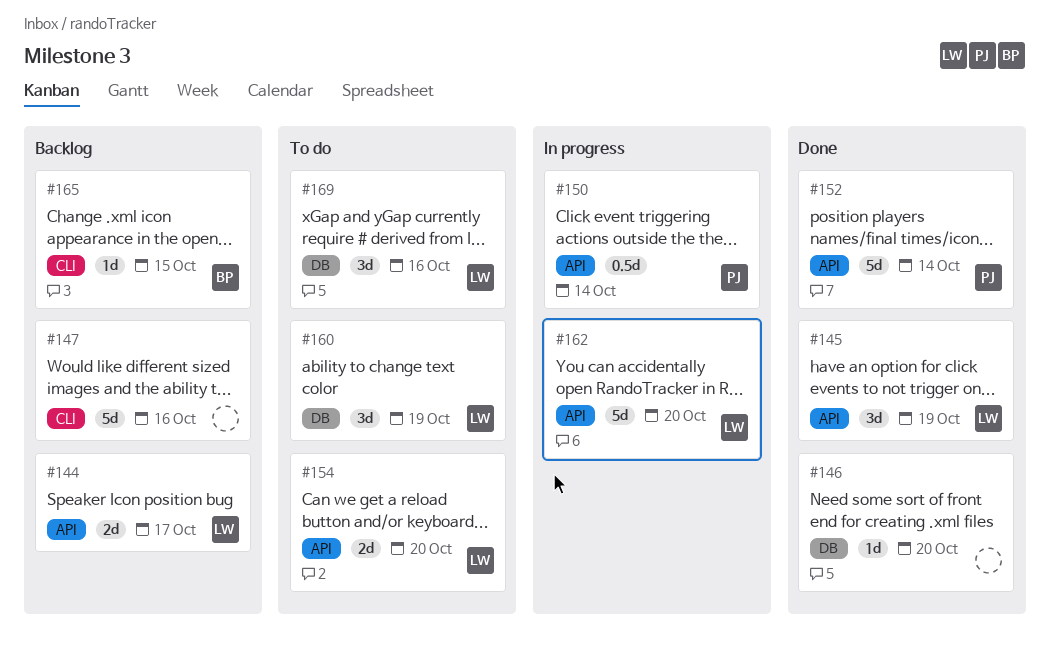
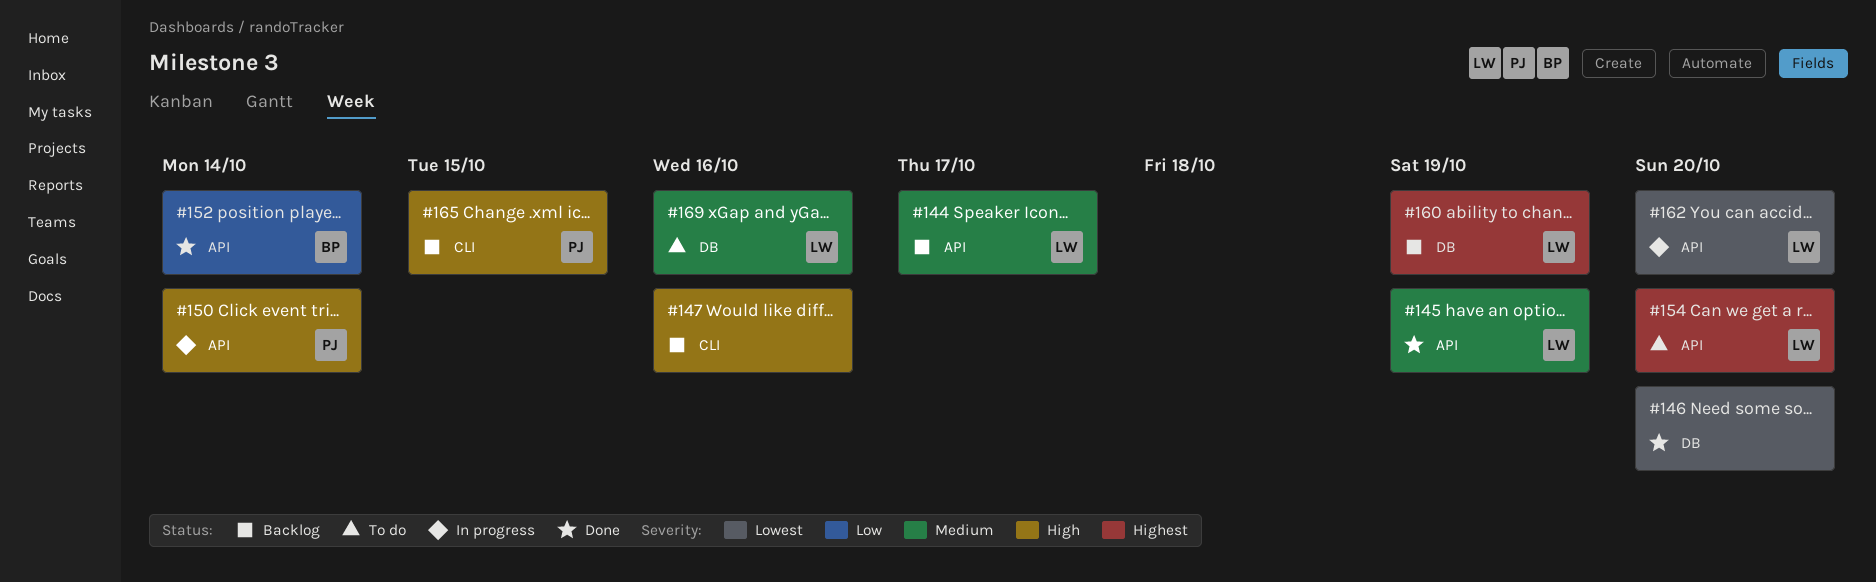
#152, owner: PJ -> BP
#160, status: To do -> Backlog
#165, owner: BP -> PJ

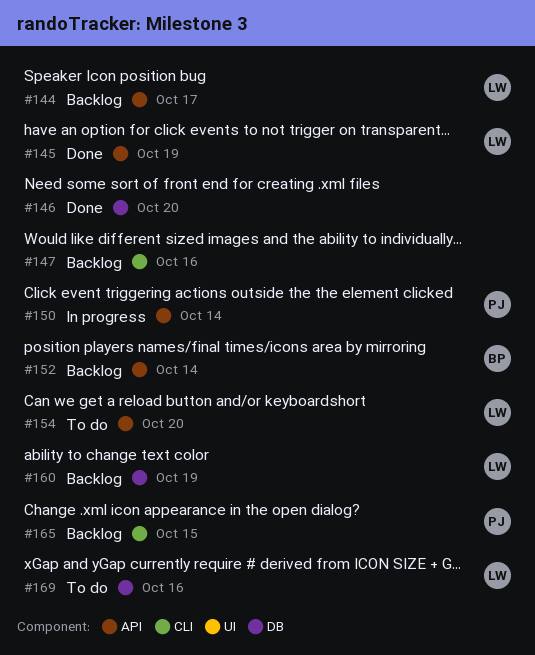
#152, status: Done -> Backlog
#162: present -> none

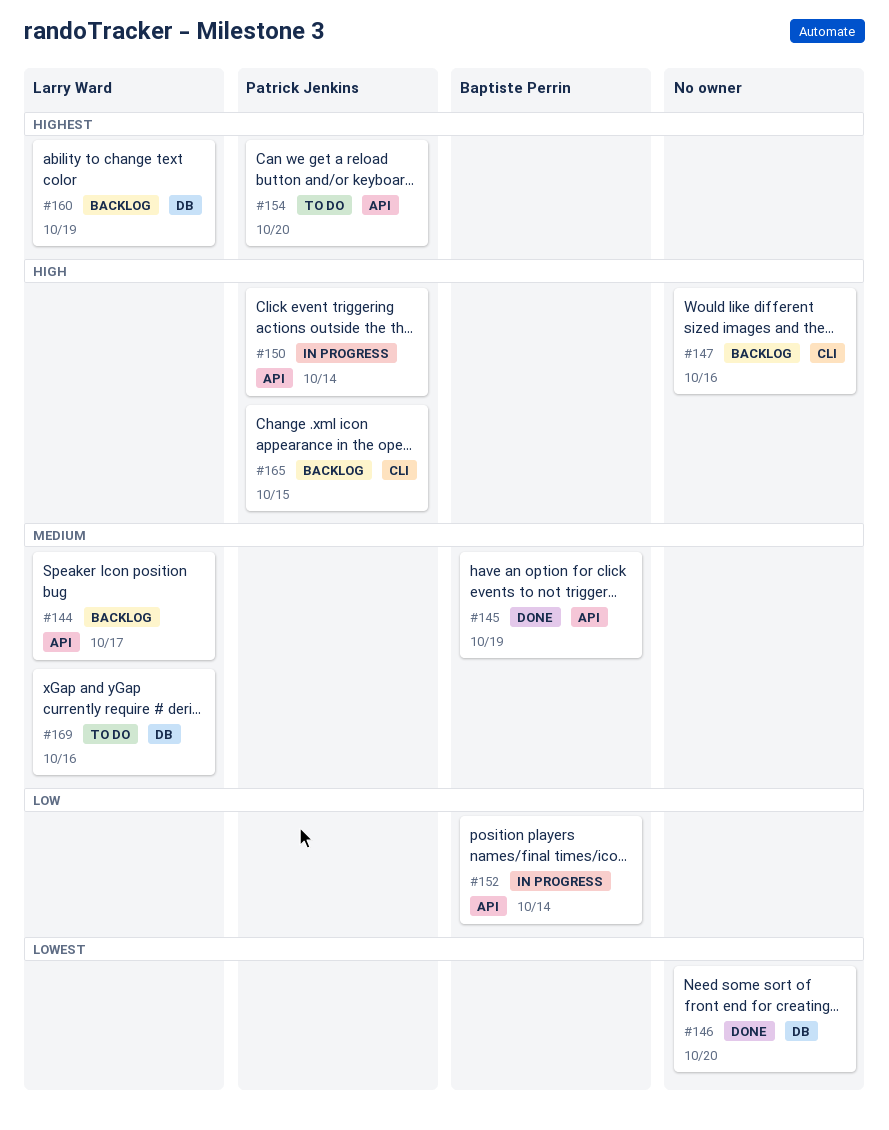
#145, owner: Larry Ward -> Baptiste Perrin
#152, status: Backlog -> In progress
#154, owner: Larry Ward -> Patrick Jenkins

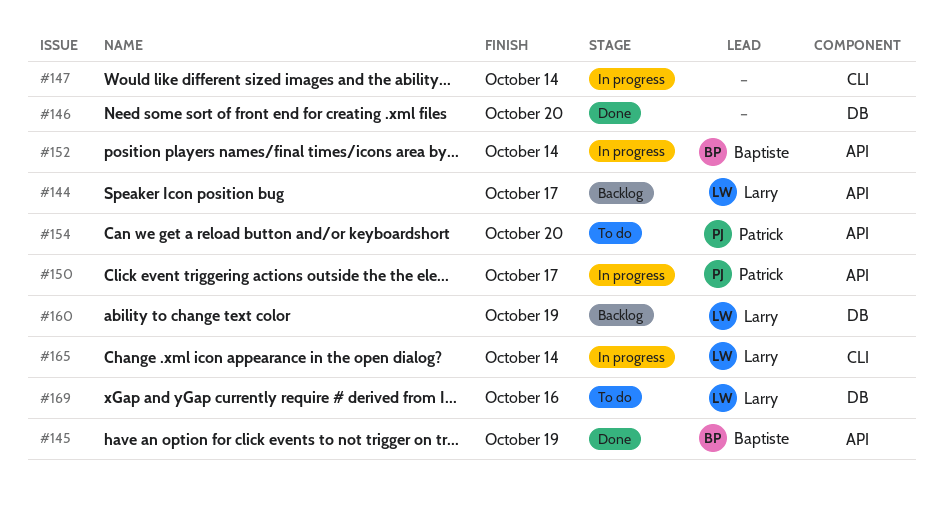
#147, status: Backlog -> In progress
#147, due: Oct 16 -> Oct 14
#150, due: Oct 14 -> Oct 17
#165, status: Backlog -> In progress
#165, owner: Patrick Jenkins -> Larry Ward
#165, due: Oct 15 -> Oct 14

